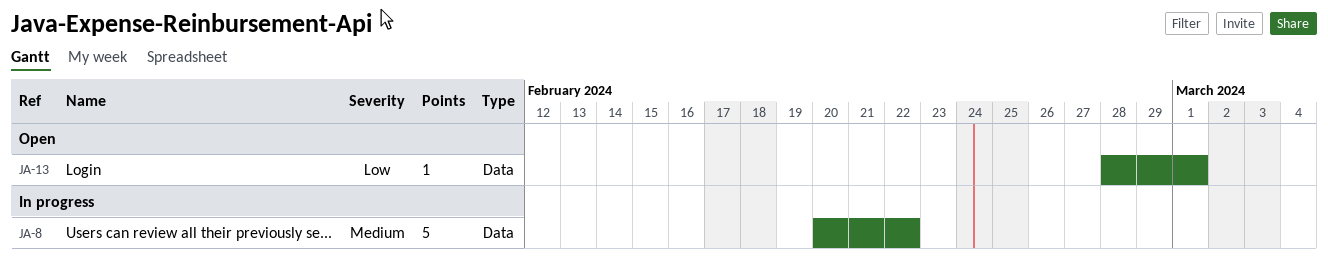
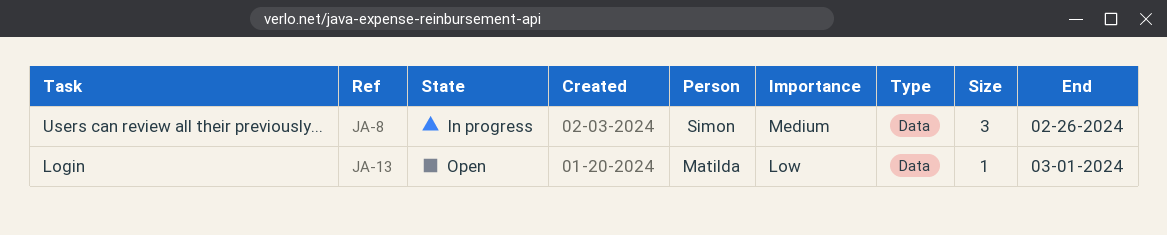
JA-8, estimate: 5 -> 3
JA-8, due: Feb 22 -> Feb 26

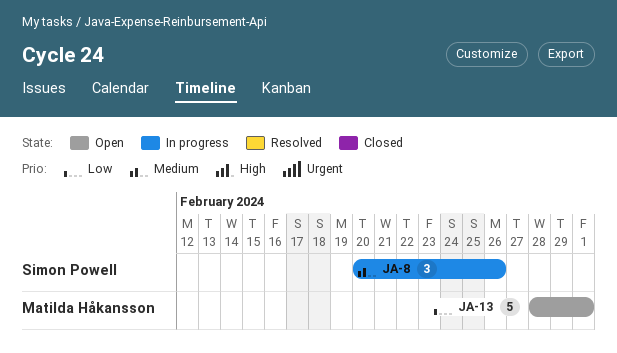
JA-13, estimate: 1 -> 5

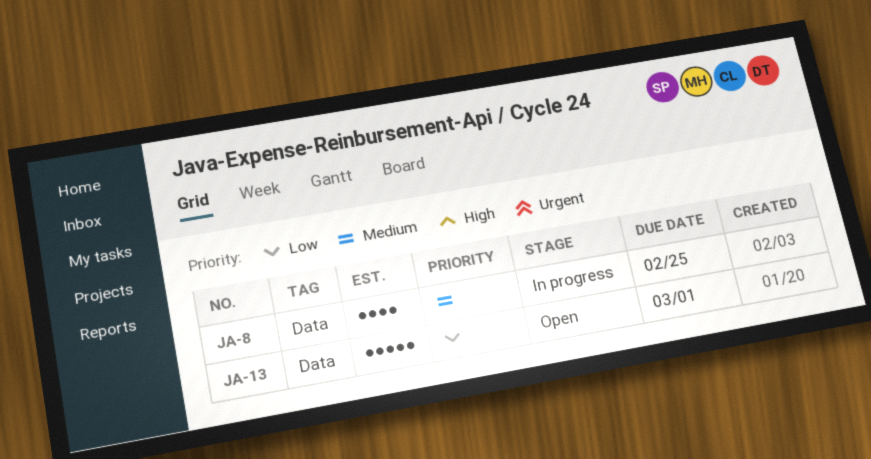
JA-8, estimate: 3 -> 4
JA-8, due: Feb 26 -> Feb 25

